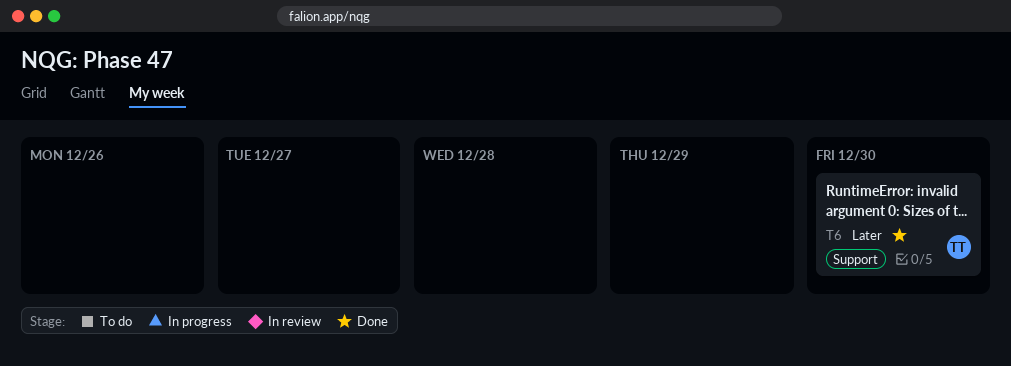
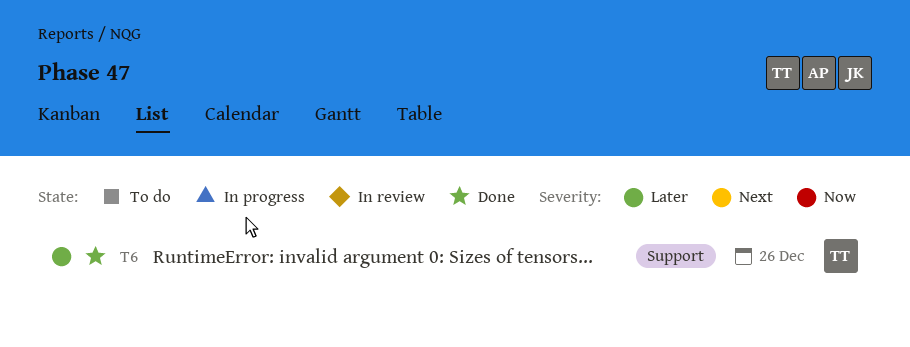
T6, due: Dec 30 -> Dec 26

